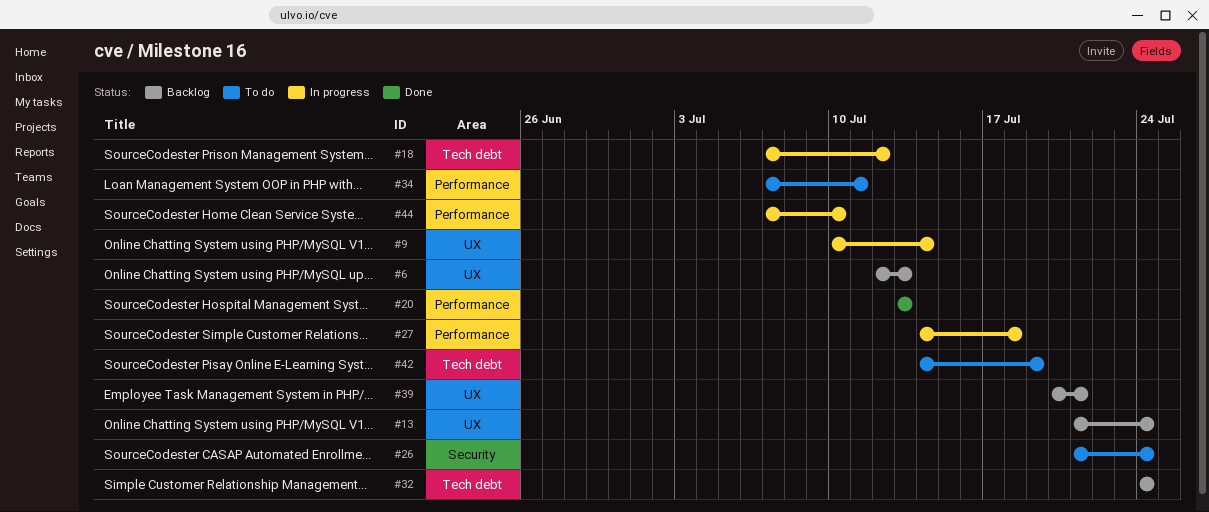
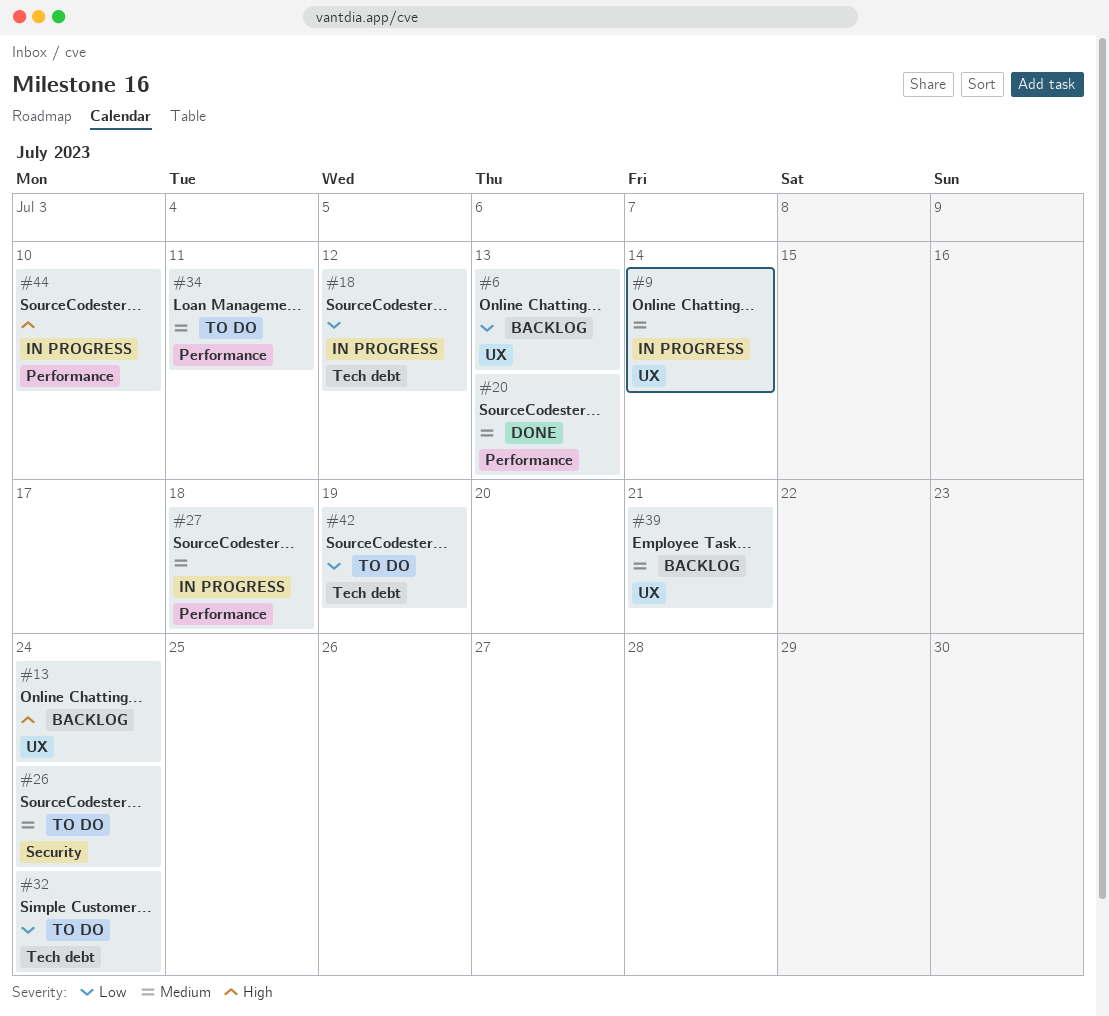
#32, status: Backlog -> To do

